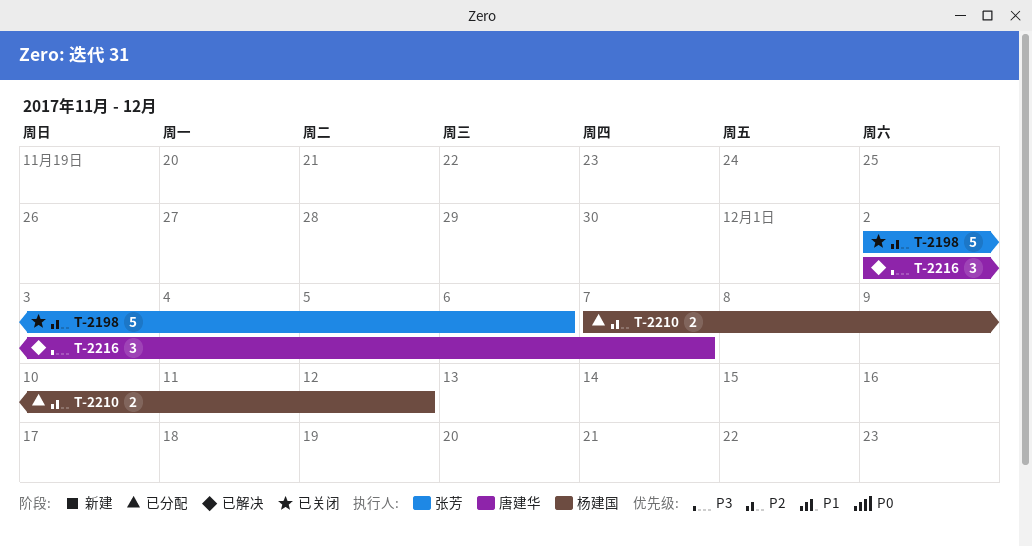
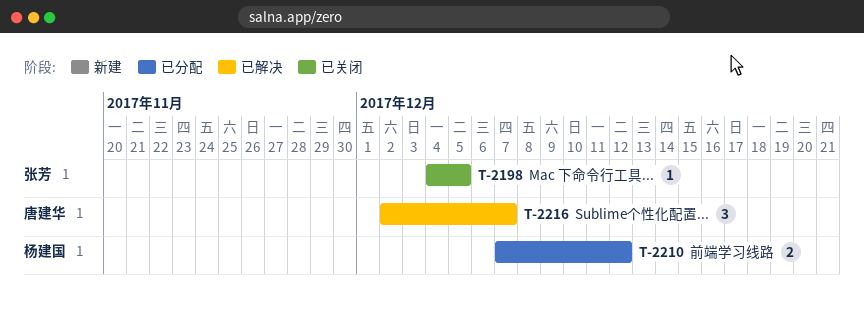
T-2198, estimate: 5 -> 1
T-2198, start: Dec 2 -> Dec 4
T-2198, due: Dec 6 -> Dec 5

